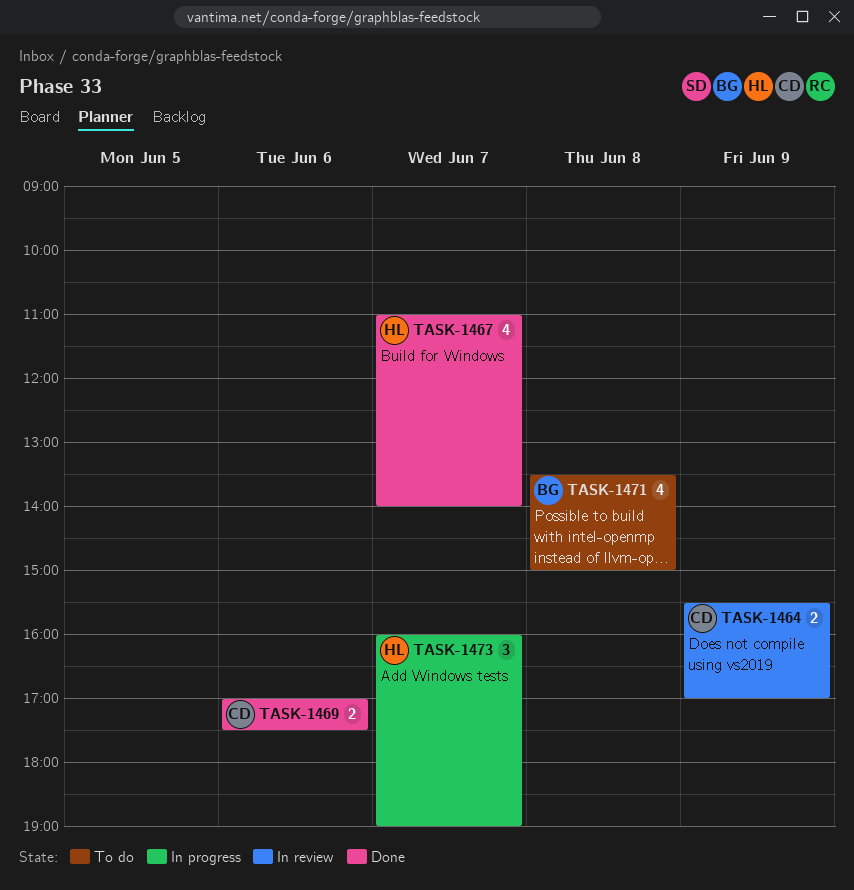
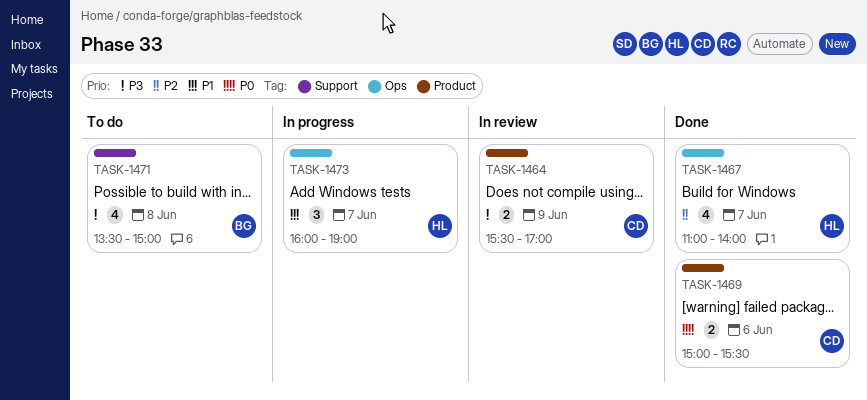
TASK-1469, begins: 17:00 -> 15:00
TASK-1469, ends: 17:30 -> 15:30

